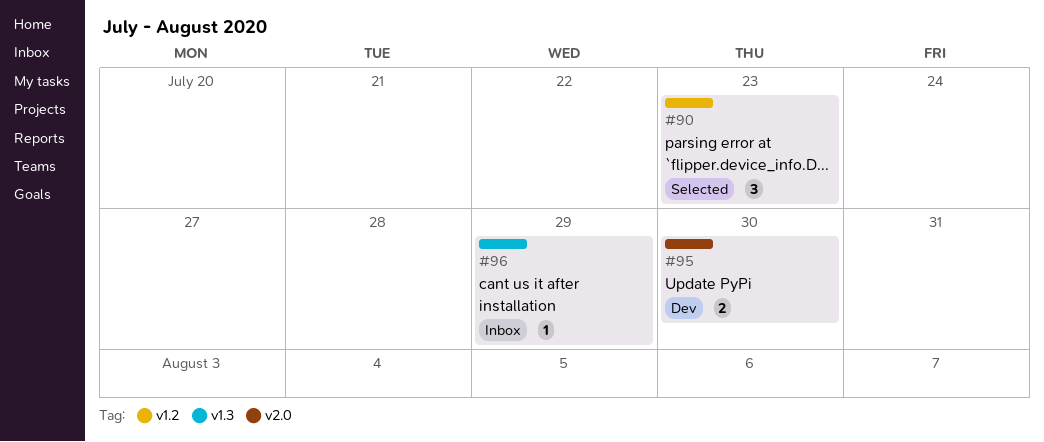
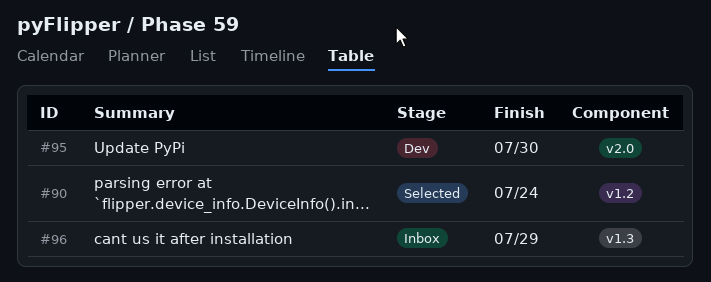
#90, due: Jul 23 -> Jul 24

